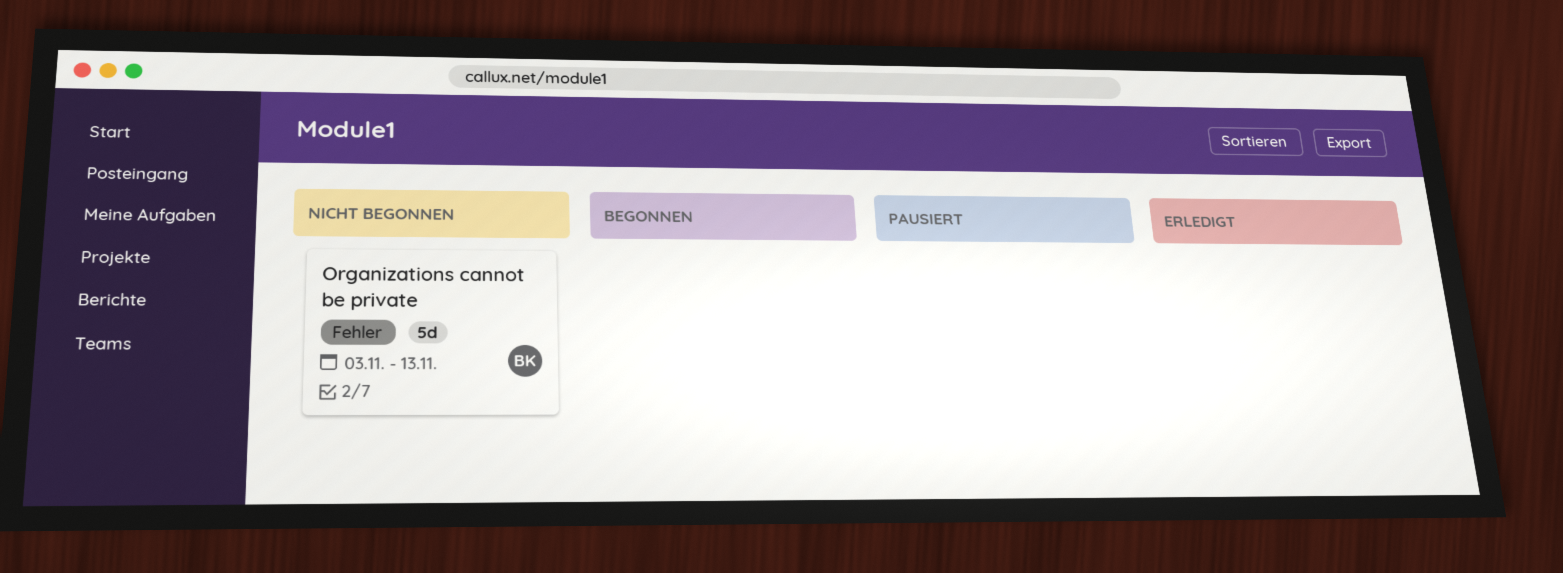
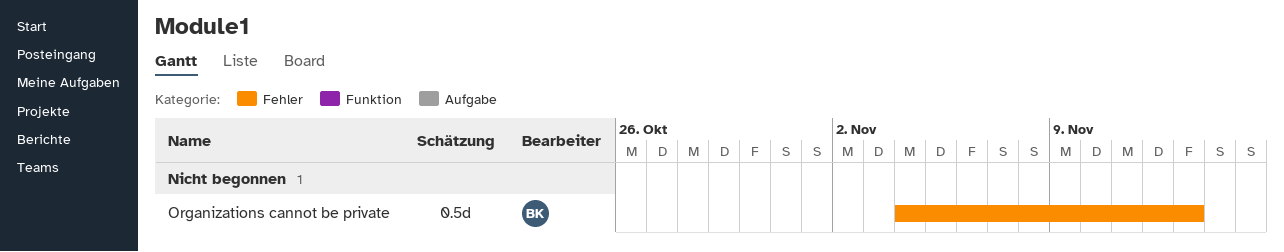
Organizations cannot be private, estimate: 5d -> 0.5d
Organizations cannot be private, start: Nov 3 -> Nov 4

